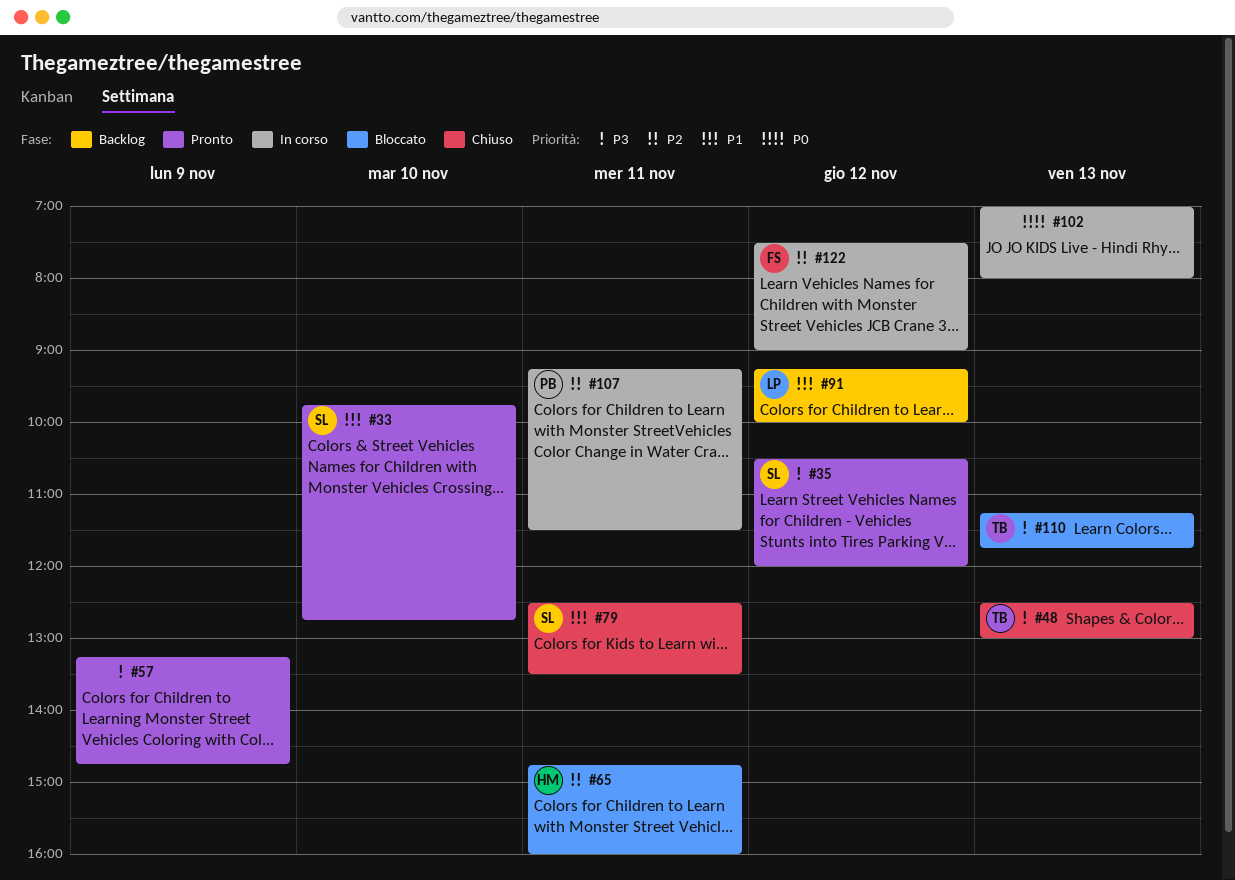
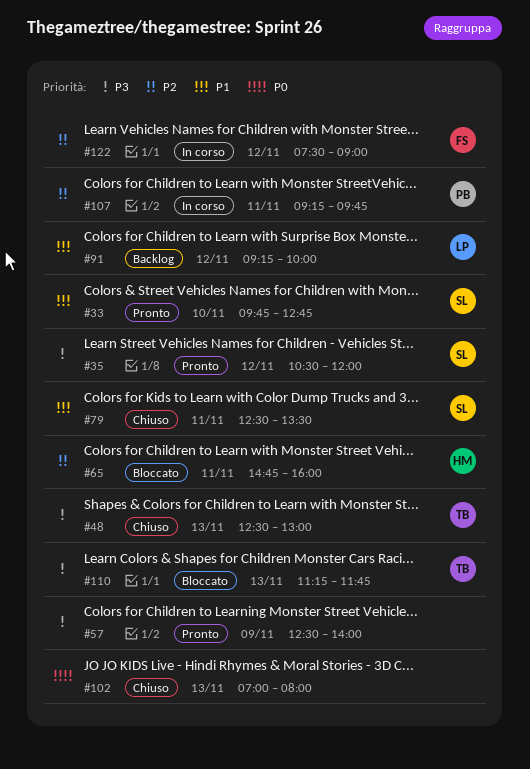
#57, begins: 13:15 -> 12:30
#57, ends: 14:45 -> 14:00
#102, status: In corso -> Chiuso
#107, ends: 11:30 -> 09:45

